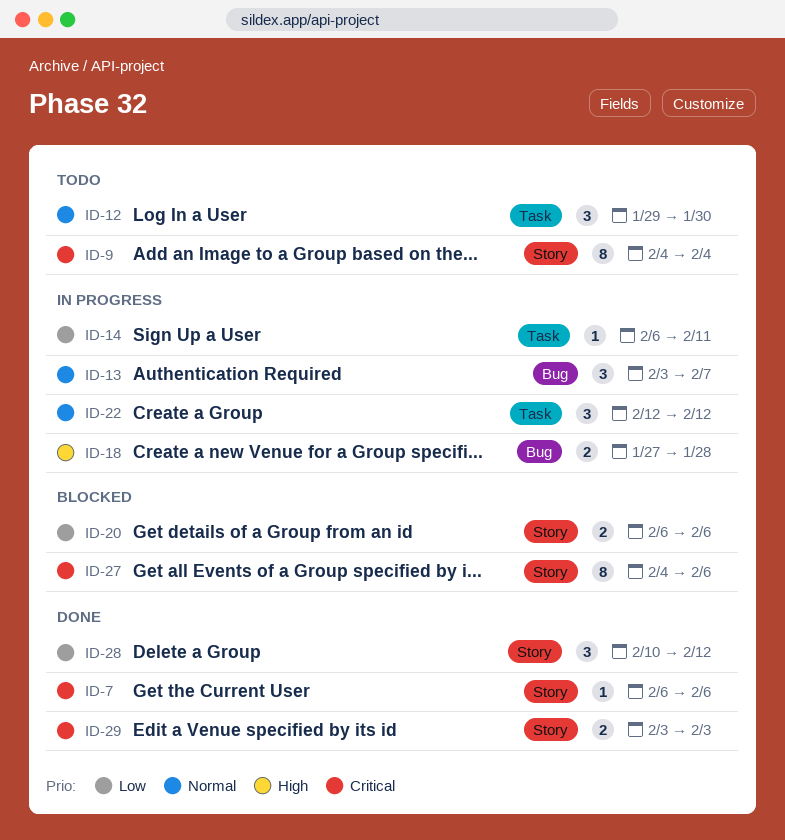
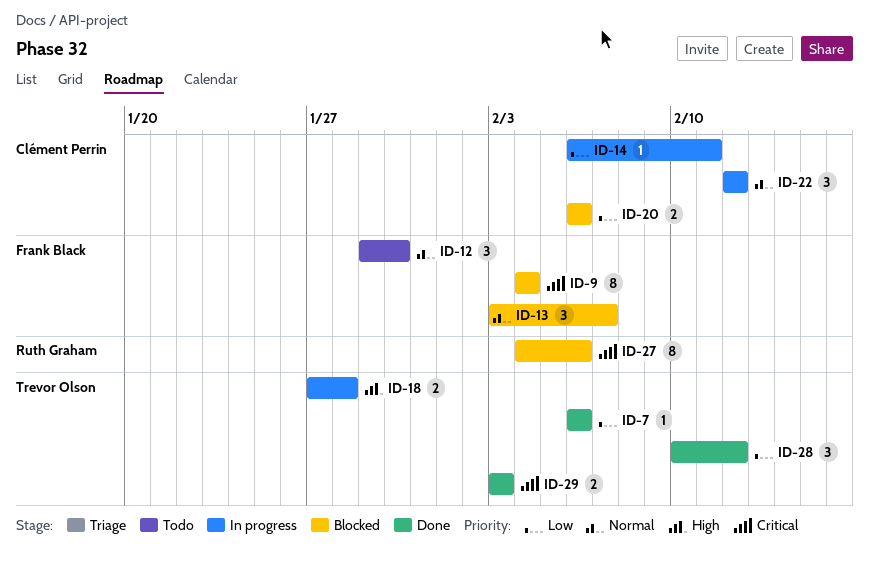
ID-7, priority: Critical -> Low
ID-9, status: Todo -> Blocked
ID-13, status: In progress -> Blocked

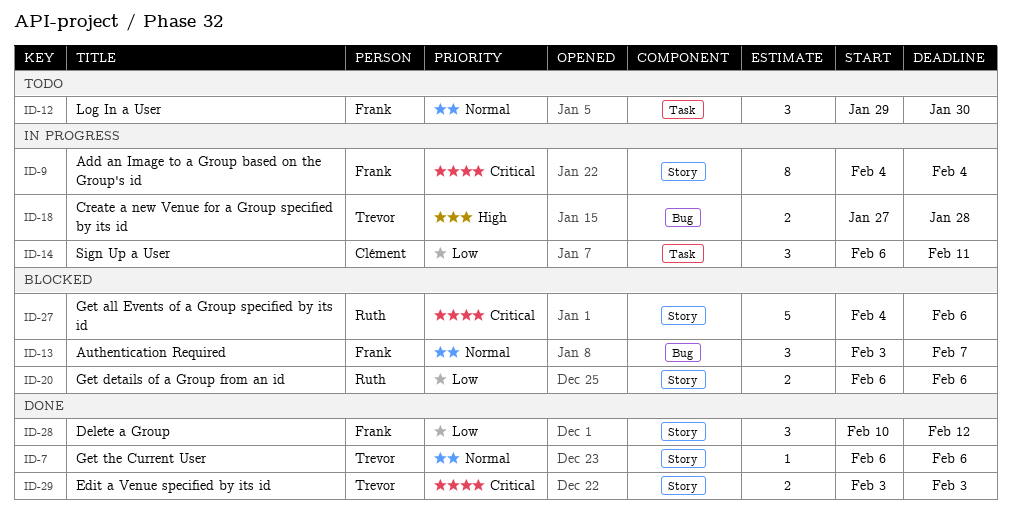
ID-7, priority: Low -> Normal
ID-9, status: Blocked -> In progress
ID-14, estimate: 1 -> 3
ID-20, owner: Clément Perrin -> Ruth Graham
ID-22: present -> none
ID-27, estimate: 8 -> 5
ID-28, owner: Trevor Olson -> Frank Black

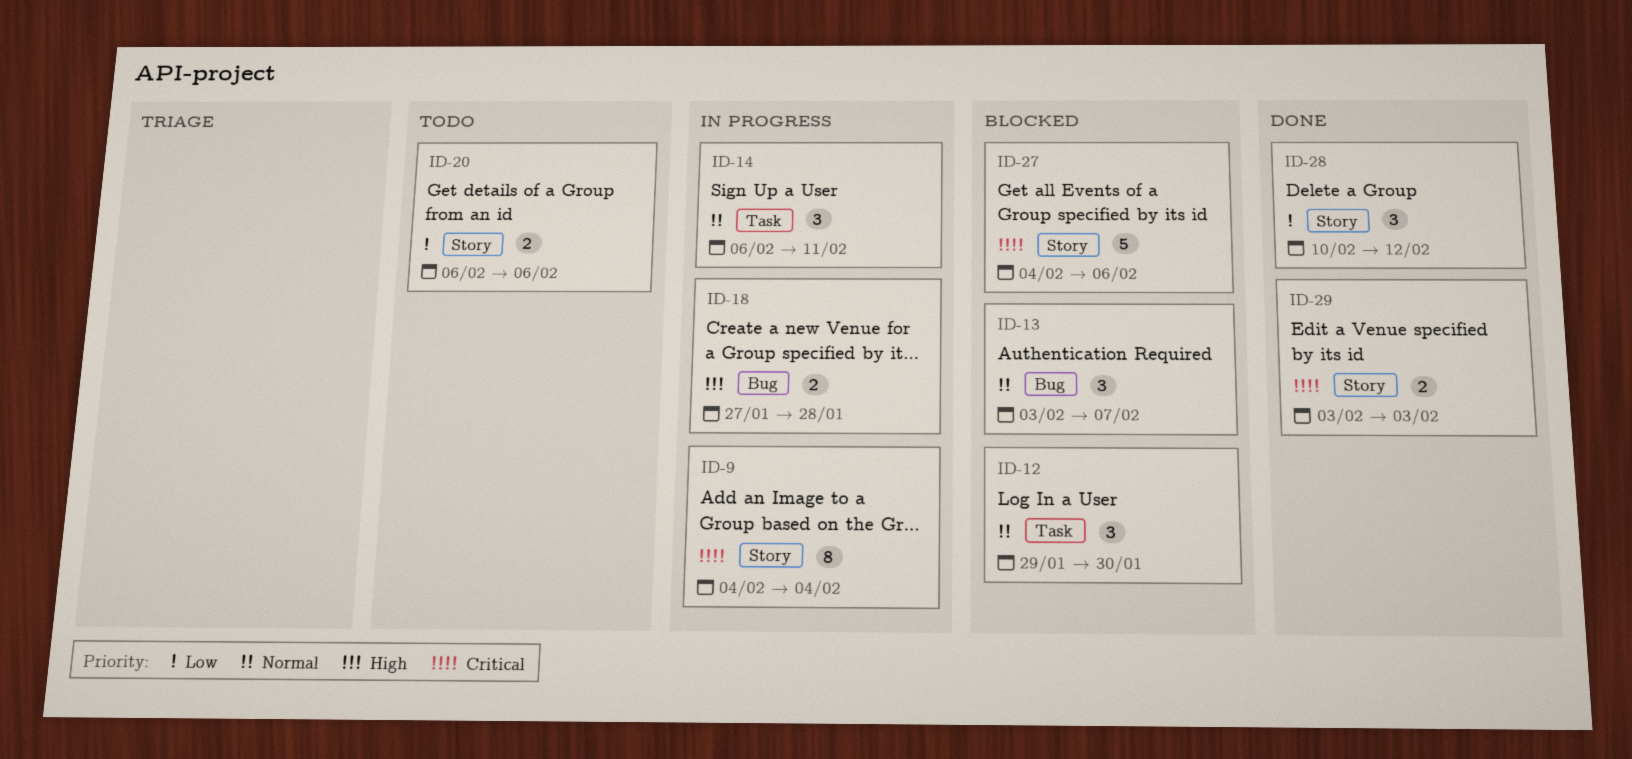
ID-7: present -> none
ID-12, status: Todo -> Blocked
ID-14, priority: Low -> Normal
ID-20, status: Blocked -> Todo

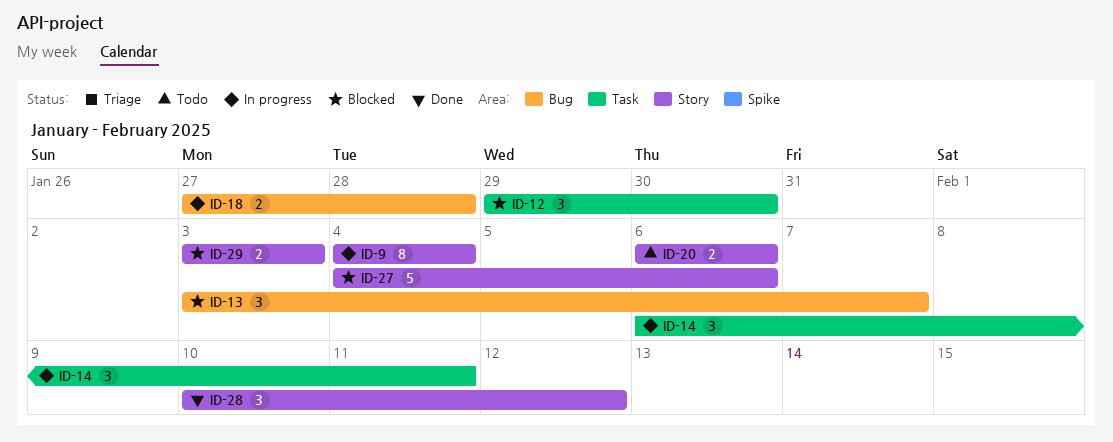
ID-29, status: Done -> Blocked

